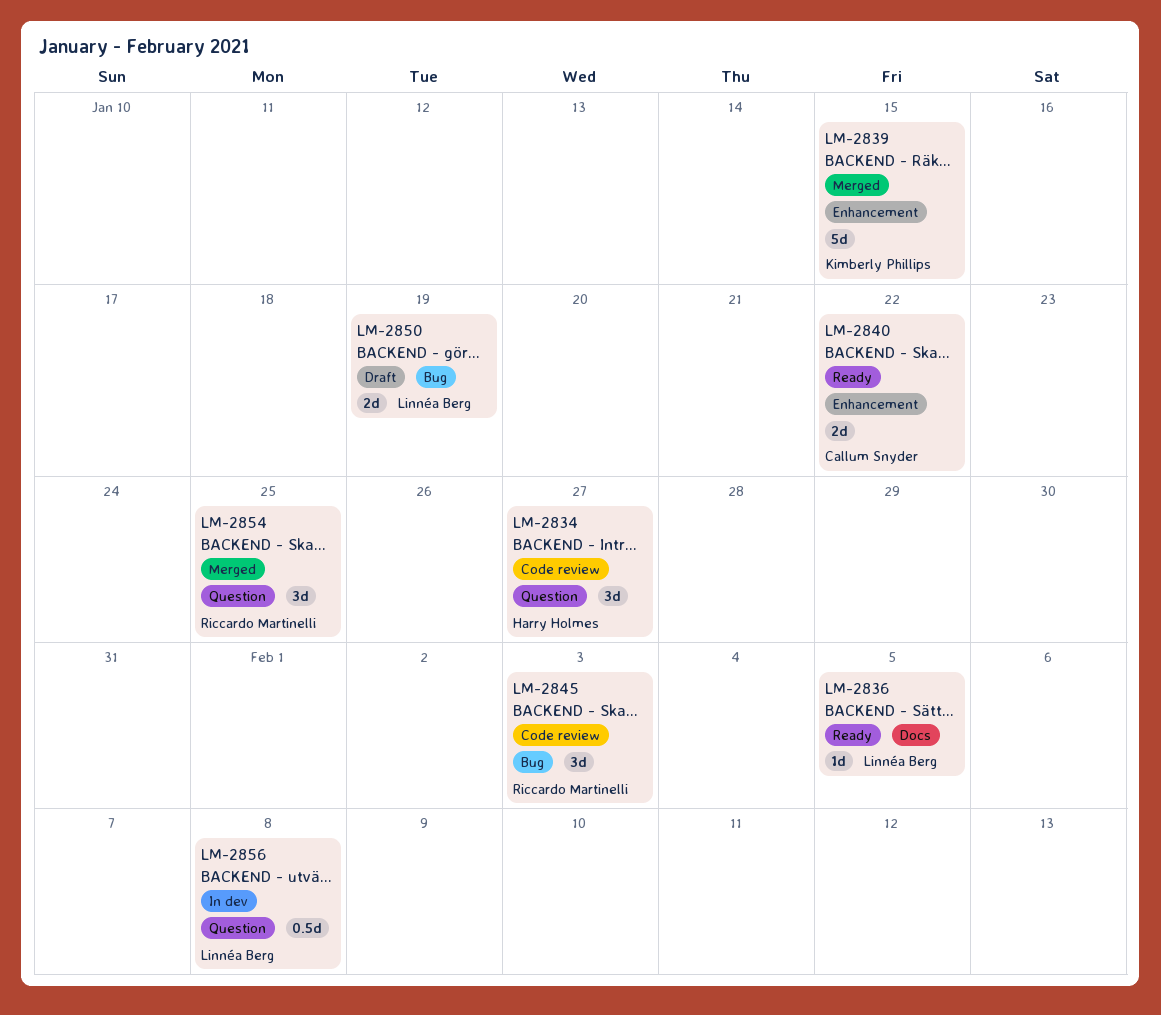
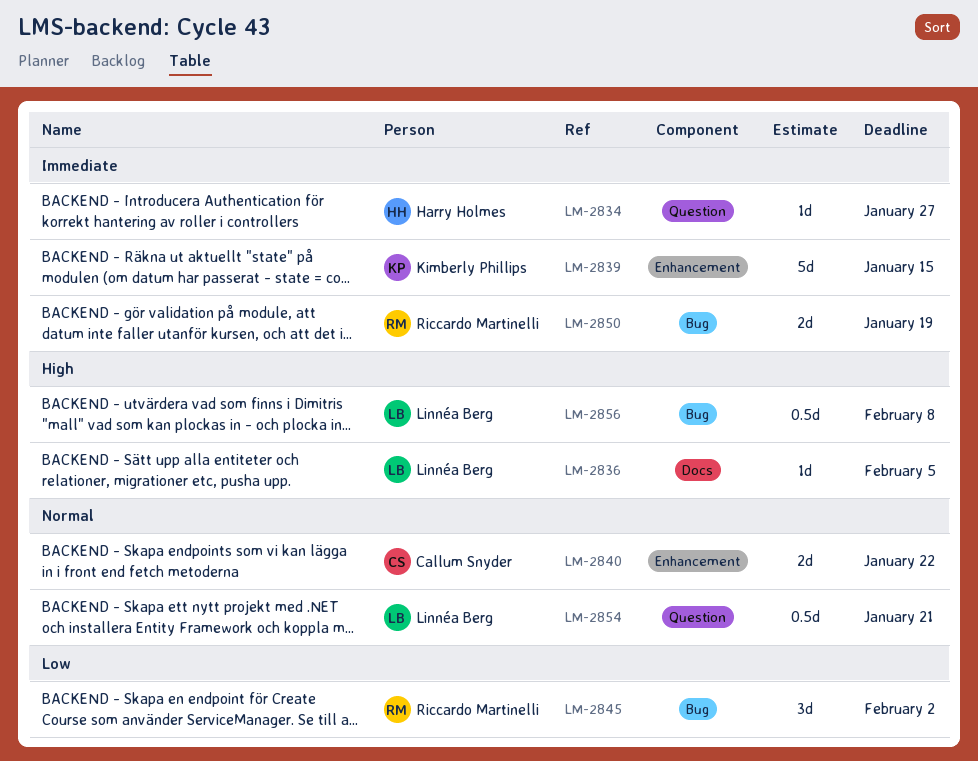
LM-2834, estimate: 3d -> 1d
LM-2845, due: Feb 3 -> Feb 2
LM-2850, owner: Linnéa Berg -> Riccardo Martinelli
LM-2854, owner: Riccardo Martinelli -> Linnéa Berg
LM-2854, estimate: 3d -> 0.5d
LM-2854, due: Jan 25 -> Jan 21
LM-2856, label: Question -> Bug

